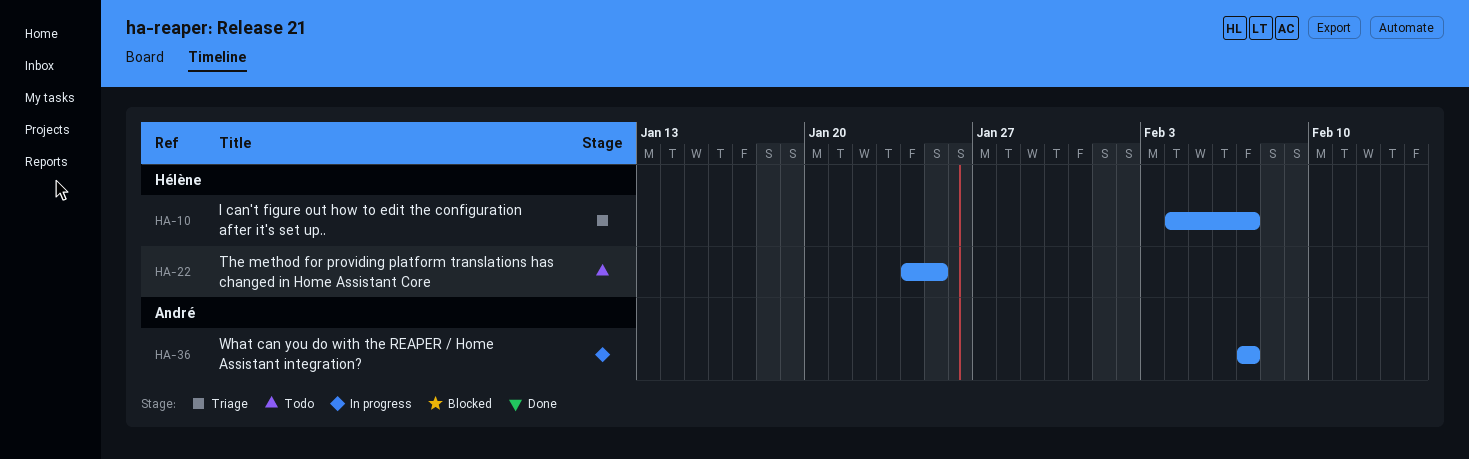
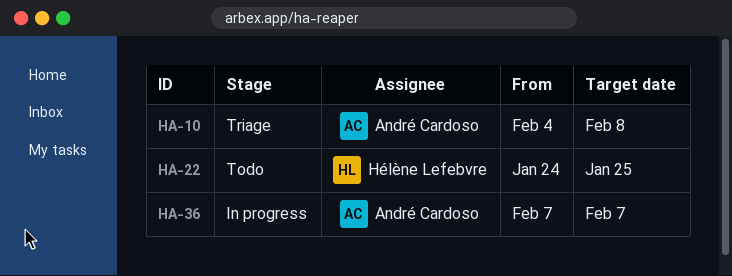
HA-10, owner: Hélène Lefebvre -> André Cardoso
HA-10, due: Feb 7 -> Feb 8

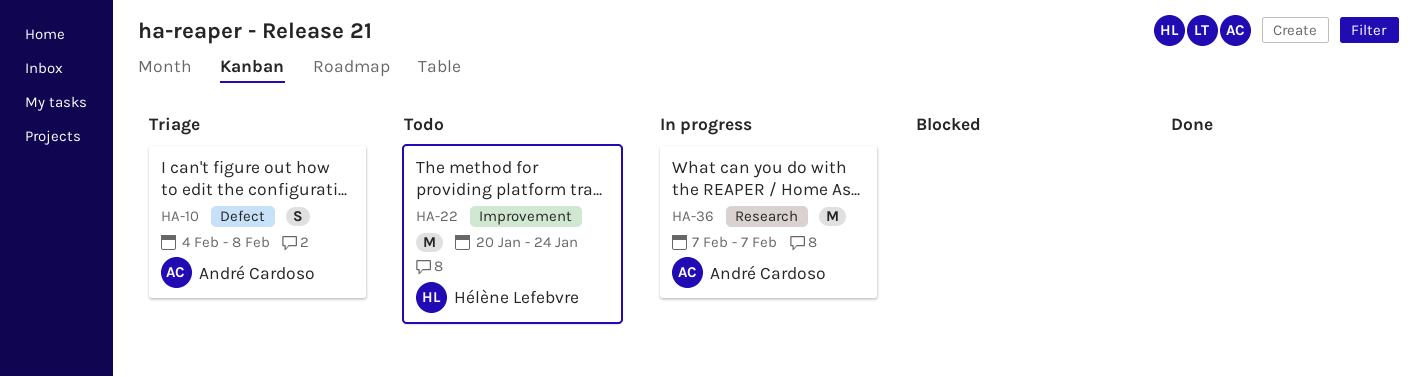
HA-22, start: Jan 24 -> Jan 20
HA-22, due: Jan 25 -> Jan 24

